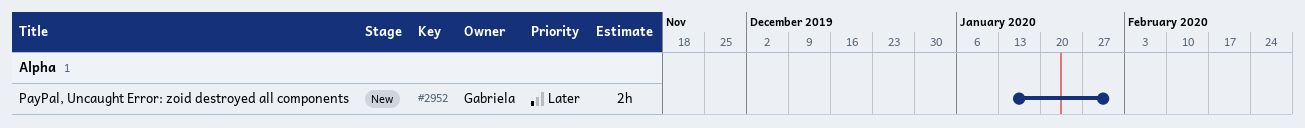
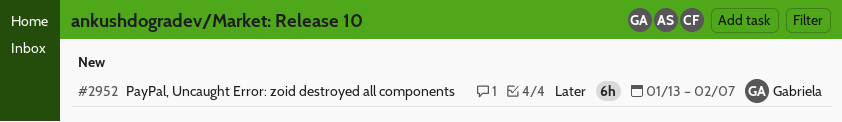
#2952, estimate: 2h -> 6h
#2952, due: Jan 31 -> Feb 7

